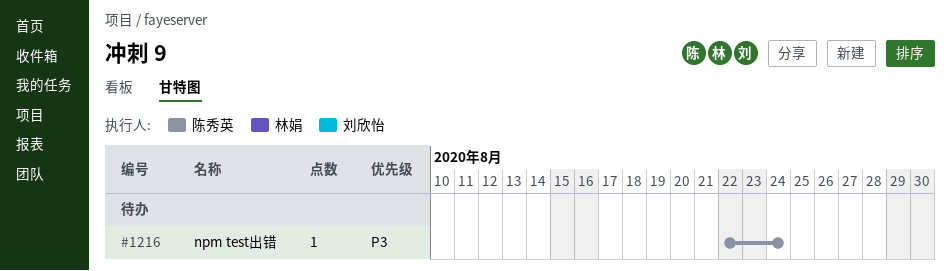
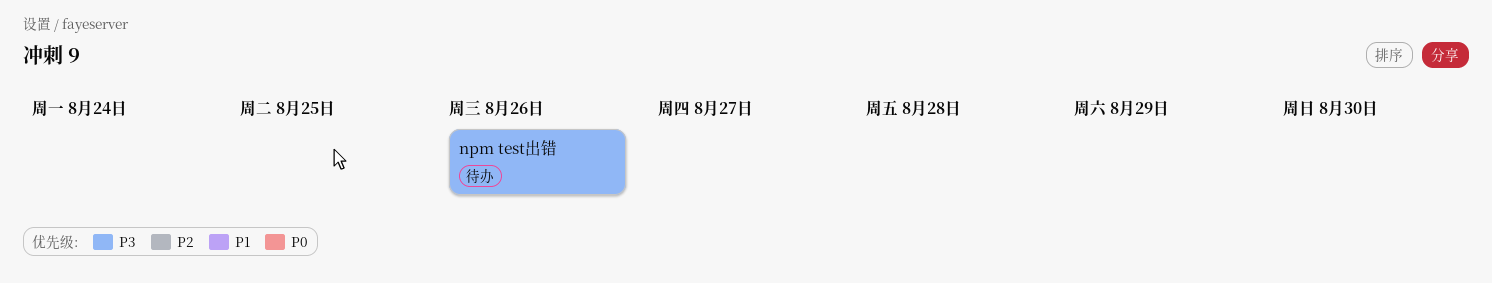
npm test出错, due: Aug 24 -> Aug 26

